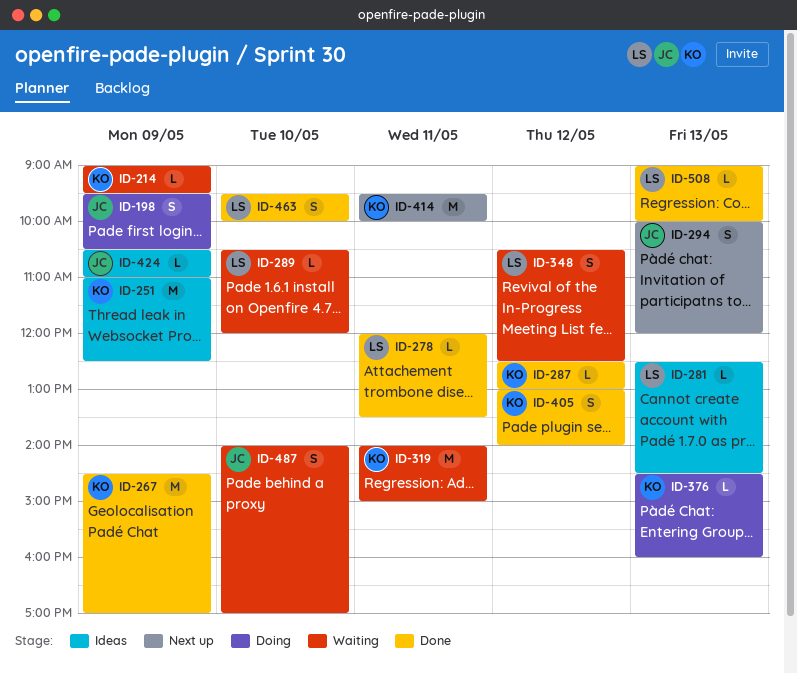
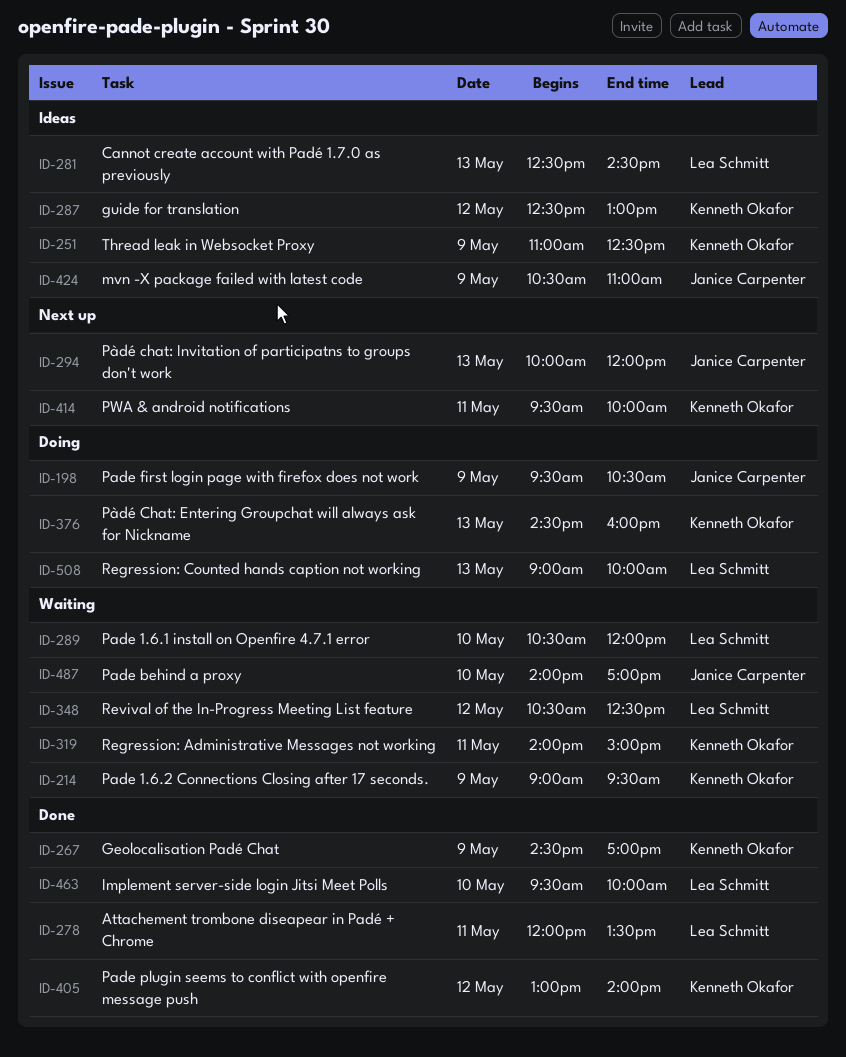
ID-287, status: Done -> Ideas
ID-508, status: Done -> Doing

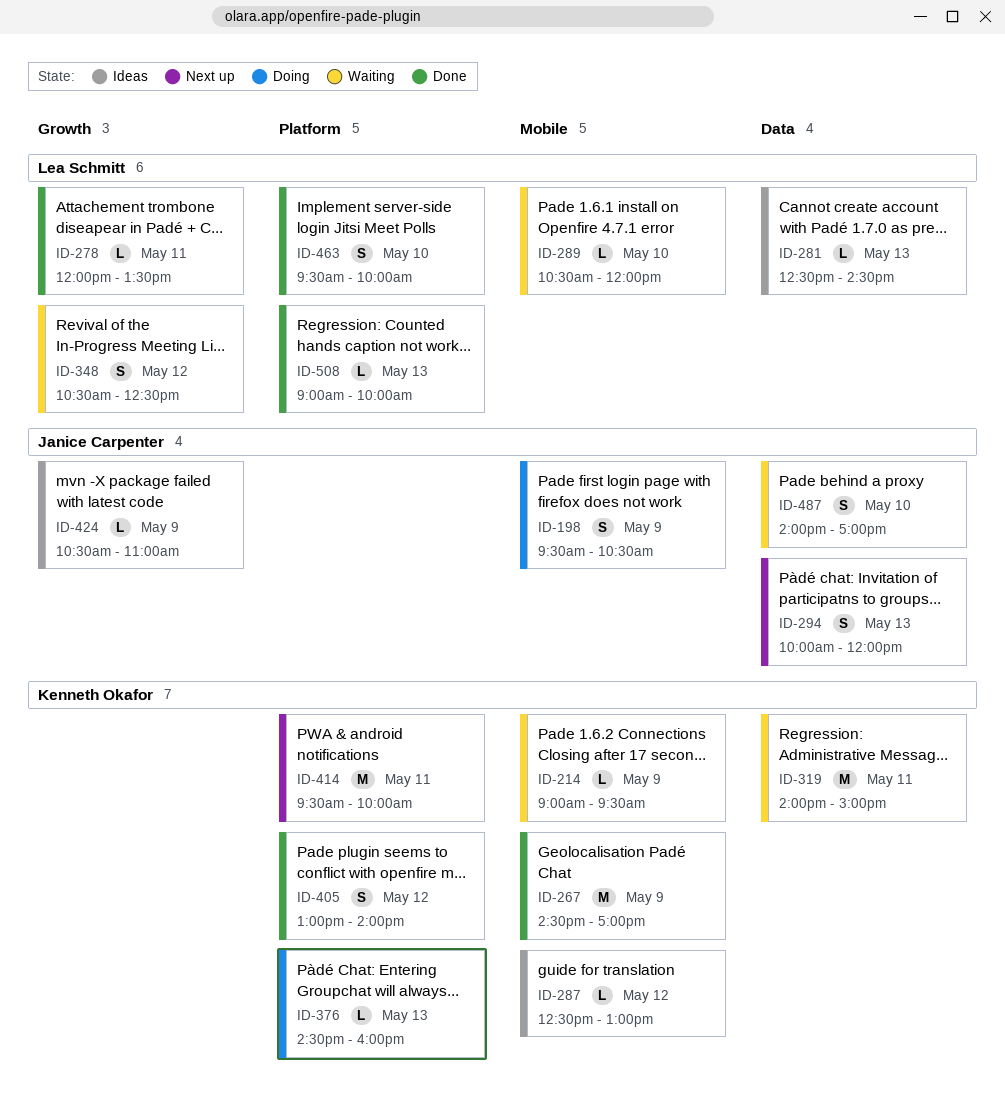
ID-251: present -> none
ID-508, status: Doing -> Done

